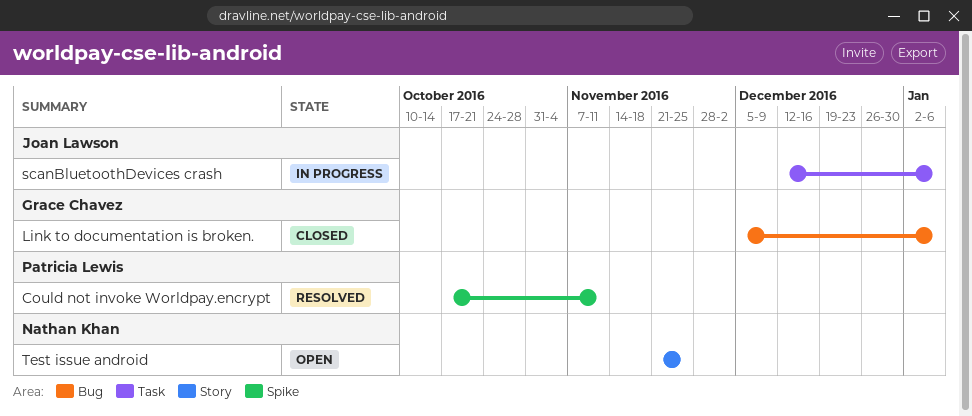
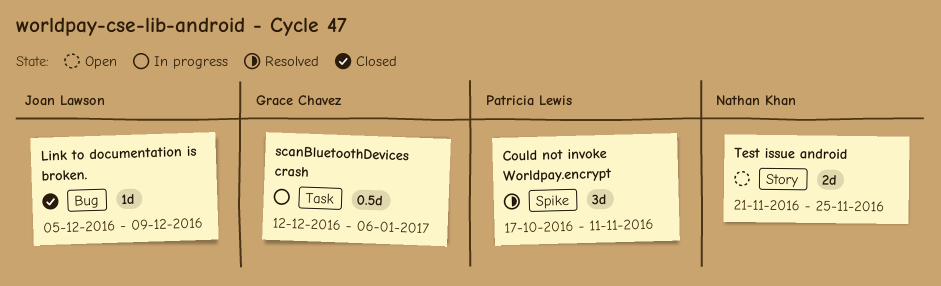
Link to documentation is broken., owner: Grace Chavez -> Joan Lawson
Link to documentation is broken., due: Jan 6 -> Dec 9
scanBluetoothDevices crash, owner: Joan Lawson -> Grace Chavez

